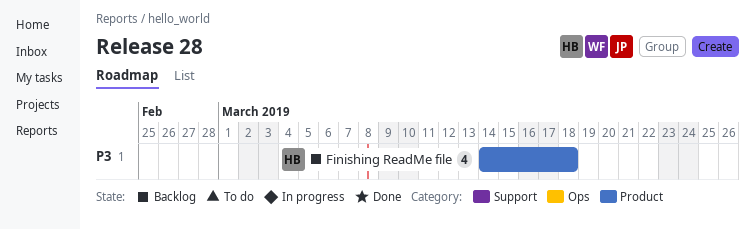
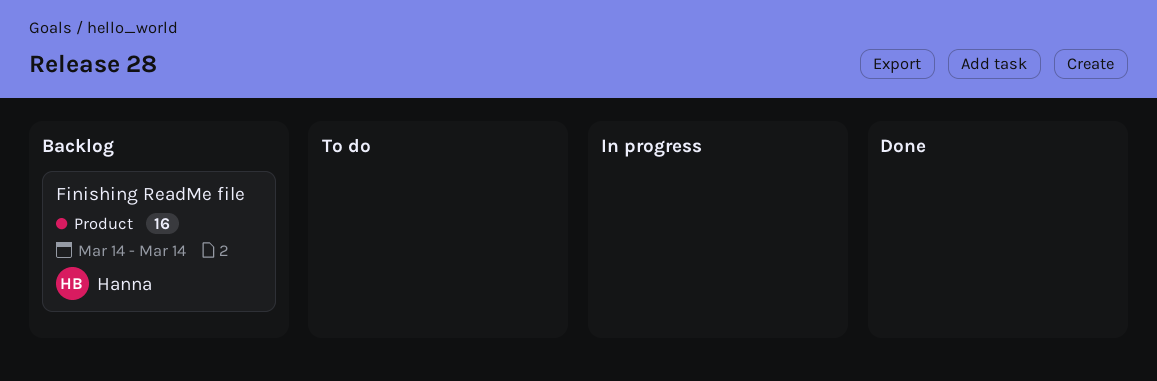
Finishing ReadMe file, estimate: 4 -> 16
Finishing ReadMe file, due: Mar 18 -> Mar 14

